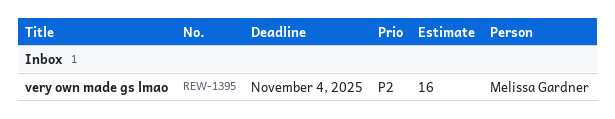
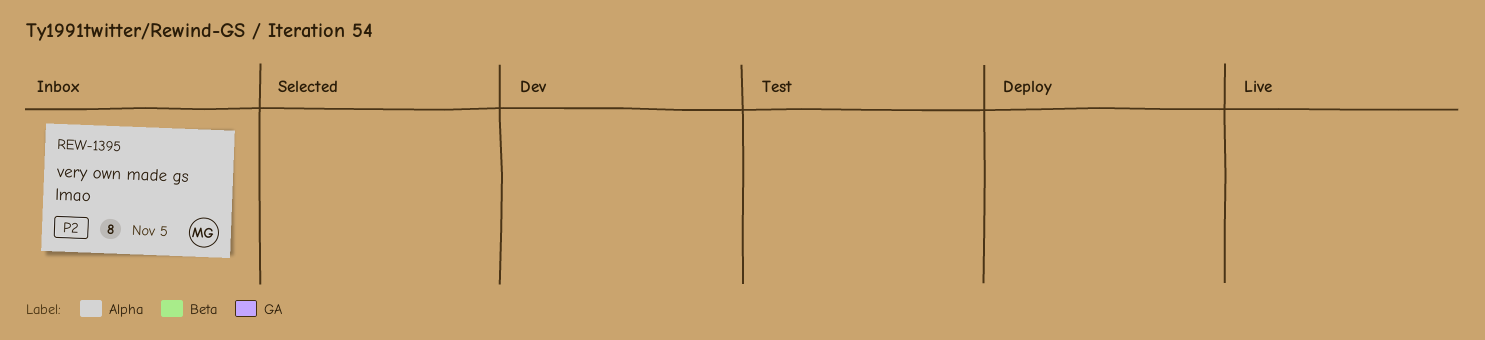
REW-1395, estimate: 16 -> 8
REW-1395, due: Nov 4 -> Nov 5

